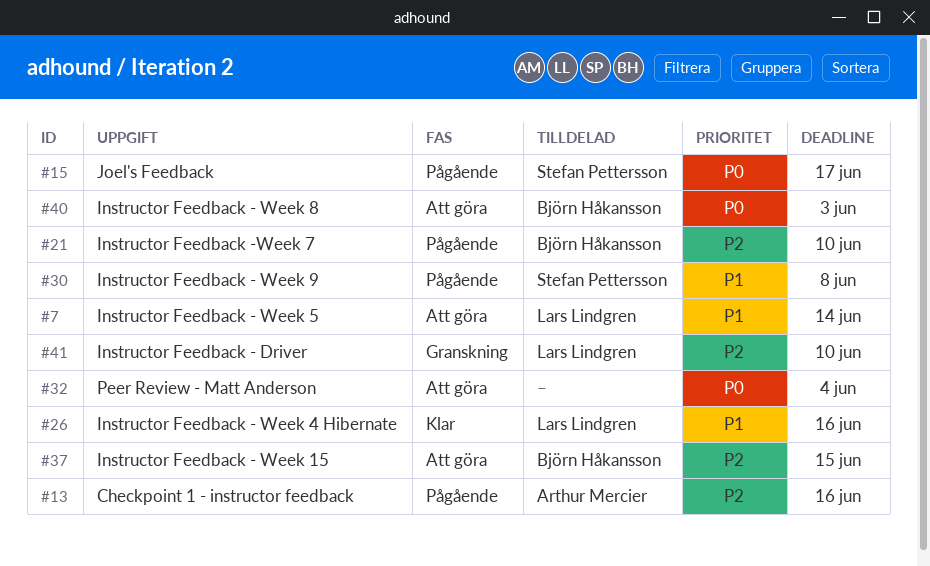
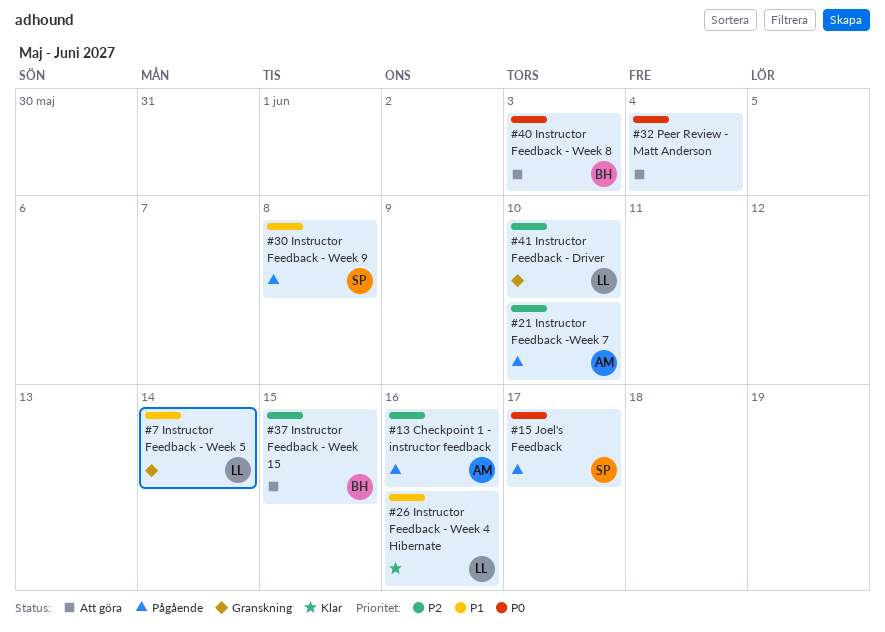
#7, status: Att göra -> Granskning
#21, owner: Björn Håkansson -> Arthur Mercier

